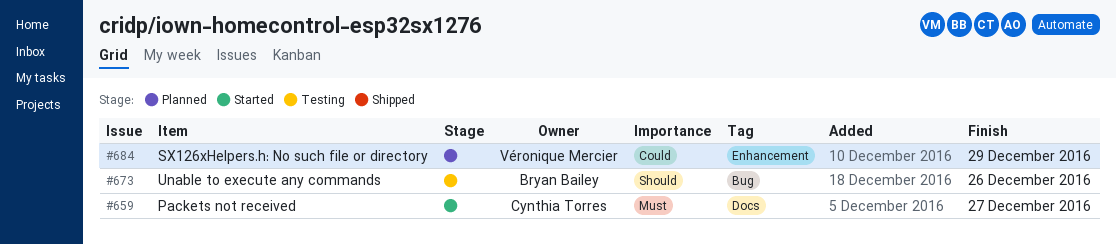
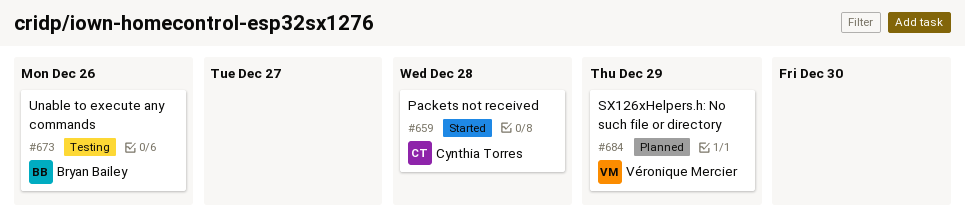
#659, due: Dec 27 -> Dec 28

